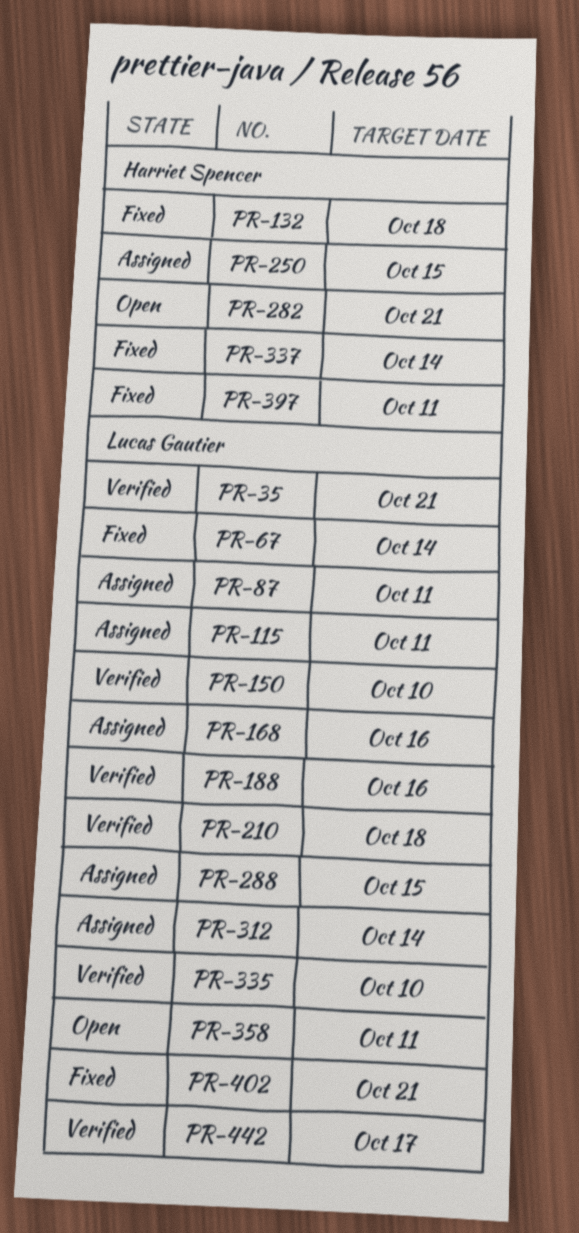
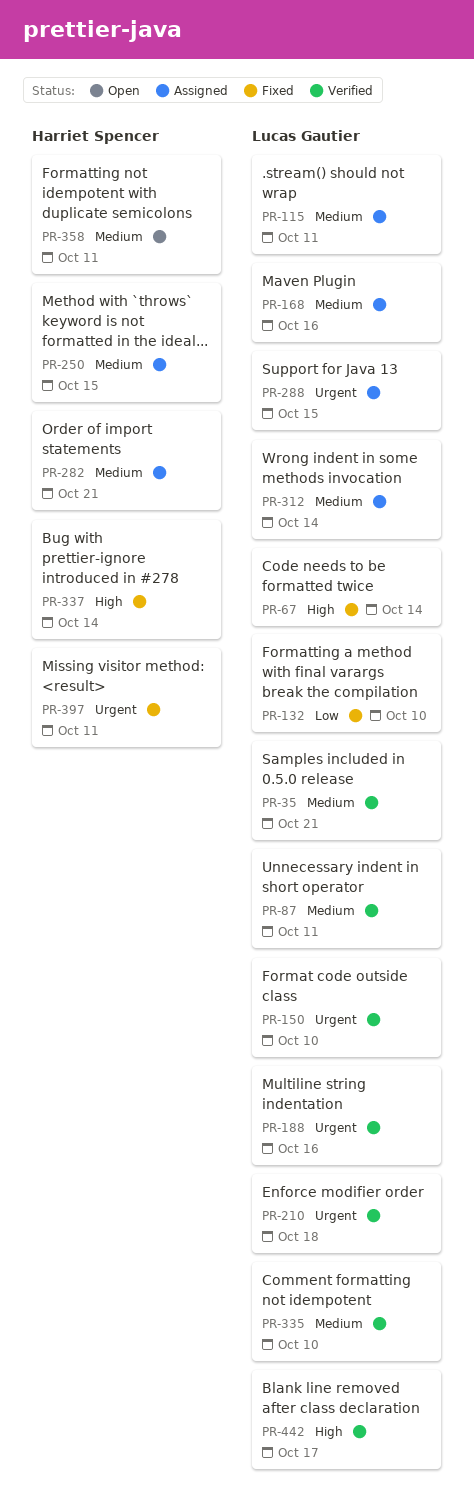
PR-87, status: Assigned -> Verified
PR-132, owner: Harriet Spencer -> Lucas Gautier
PR-132, due: Oct 18 -> Oct 10
PR-282, status: Open -> Assigned
PR-358, owner: Lucas Gautier -> Harriet Spencer
PR-402: present -> none

